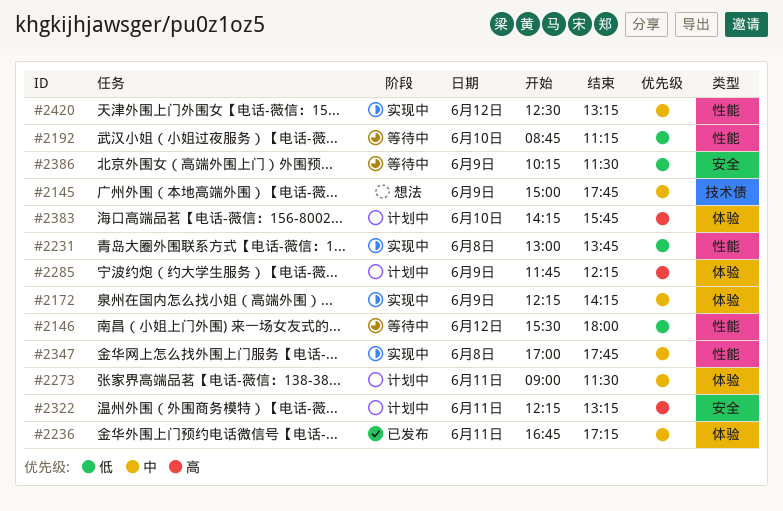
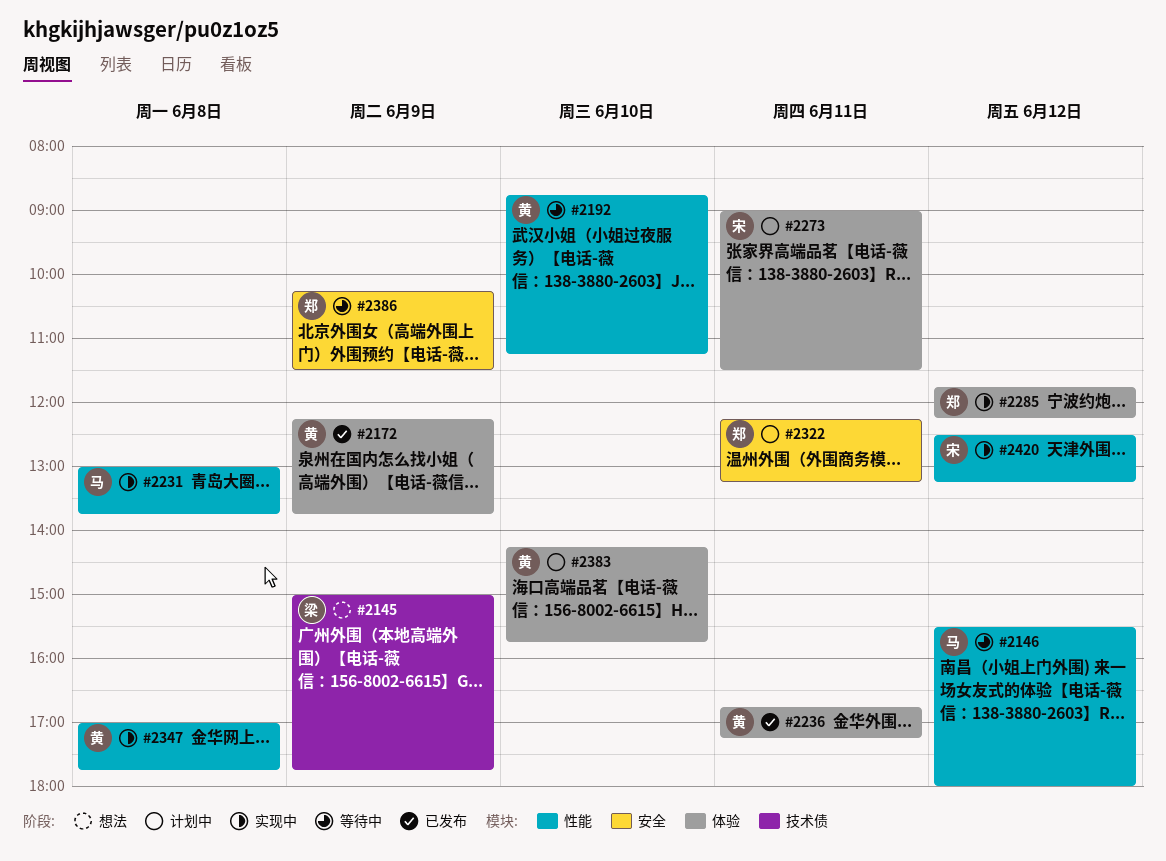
#2172, status: 实现中 -> 已发布
#2172, ends: 14:15 -> 13:45
#2285, status: 计划中 -> 实现中
#2285, day: Jun 9 -> Jun 12

